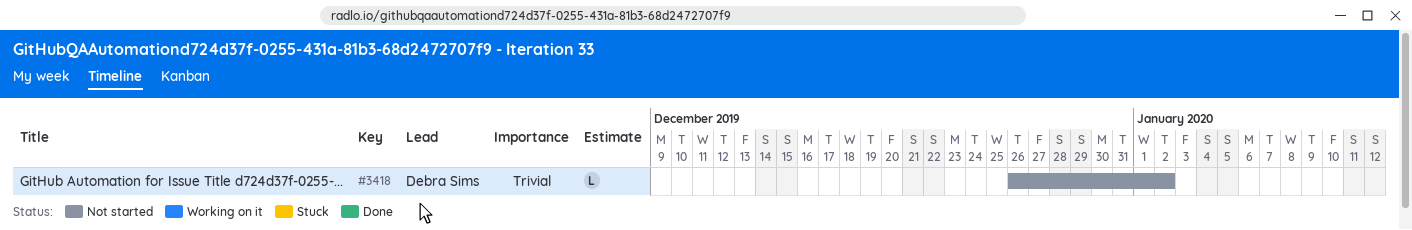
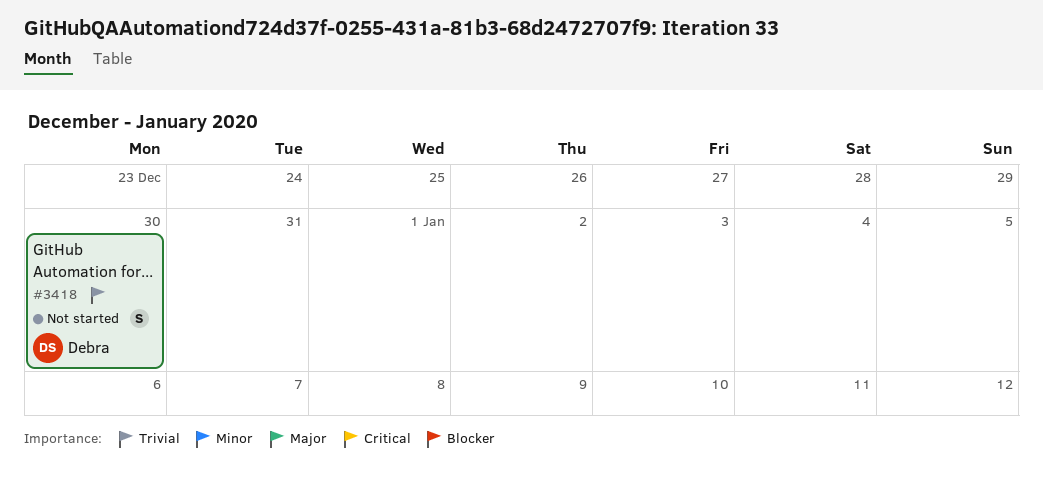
#3418, estimate: L -> S
#3418, due: Jan 2 -> Dec 30

